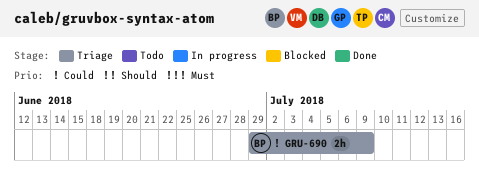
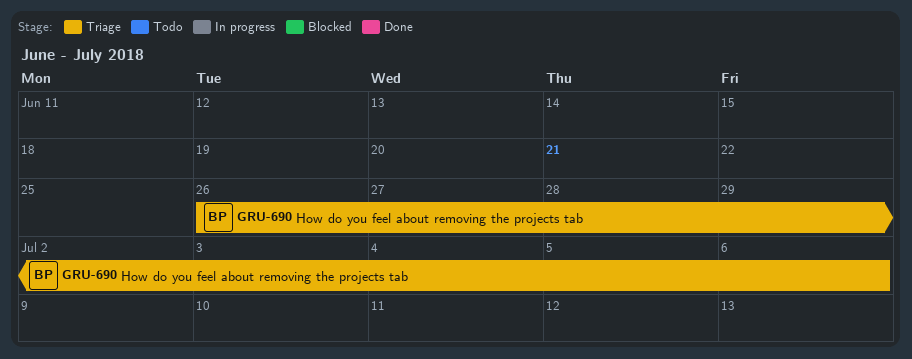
GRU-690, start: Jun 29 -> Jun 26
GRU-690, due: Jul 9 -> Jul 6

